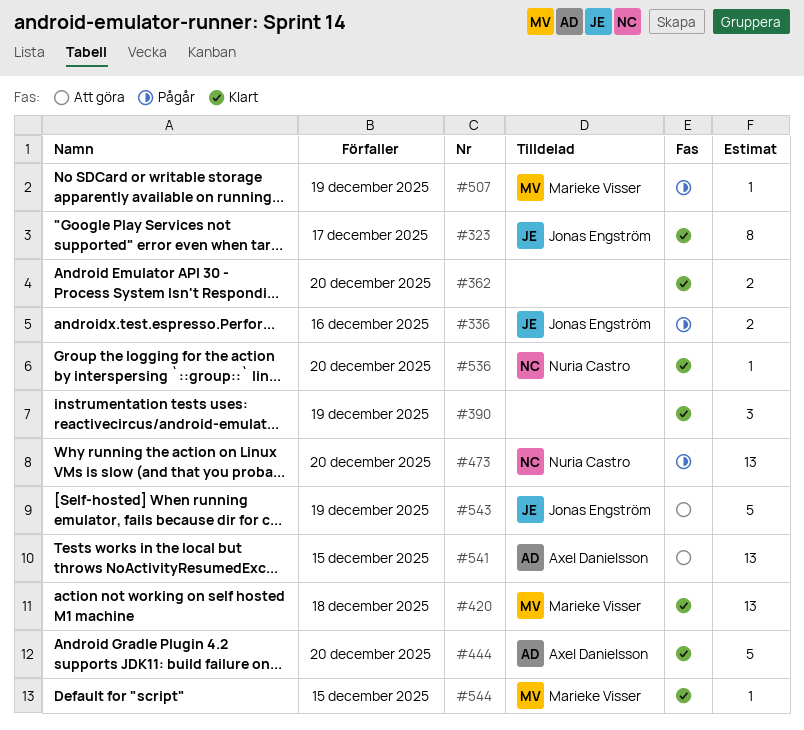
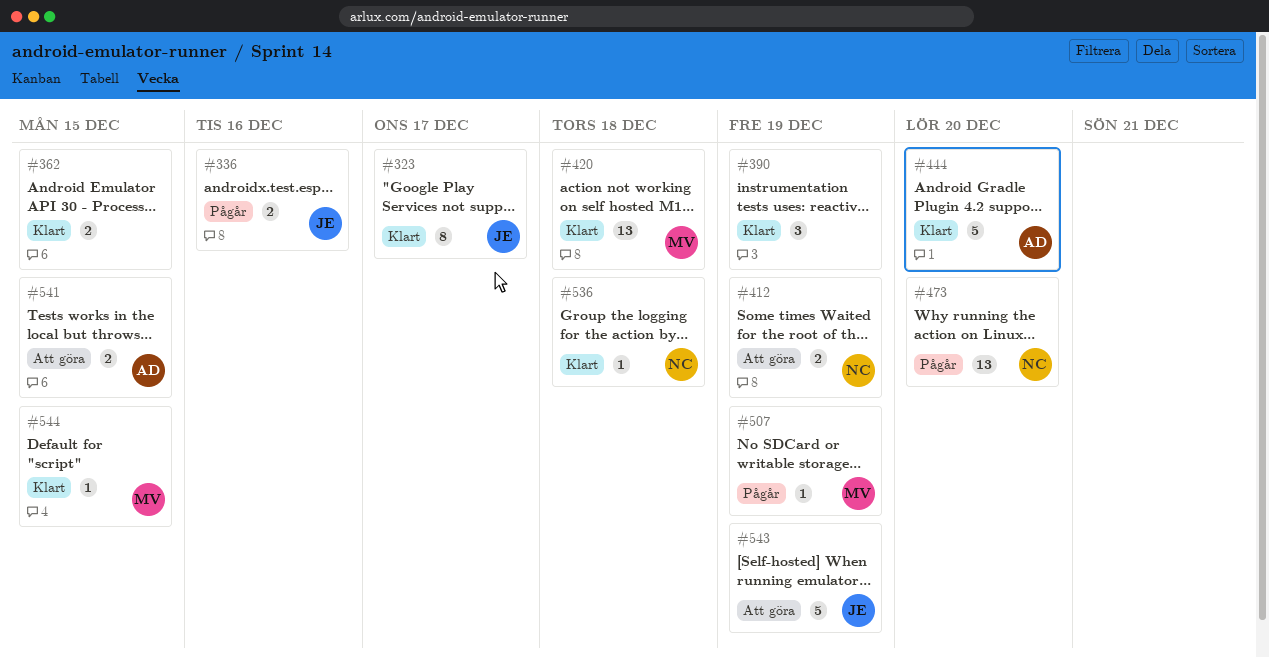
#362, due: Dec 20 -> Dec 15
#412: none -> present
#536, due: Dec 20 -> Dec 18
#541, estimate: 13 -> 2

